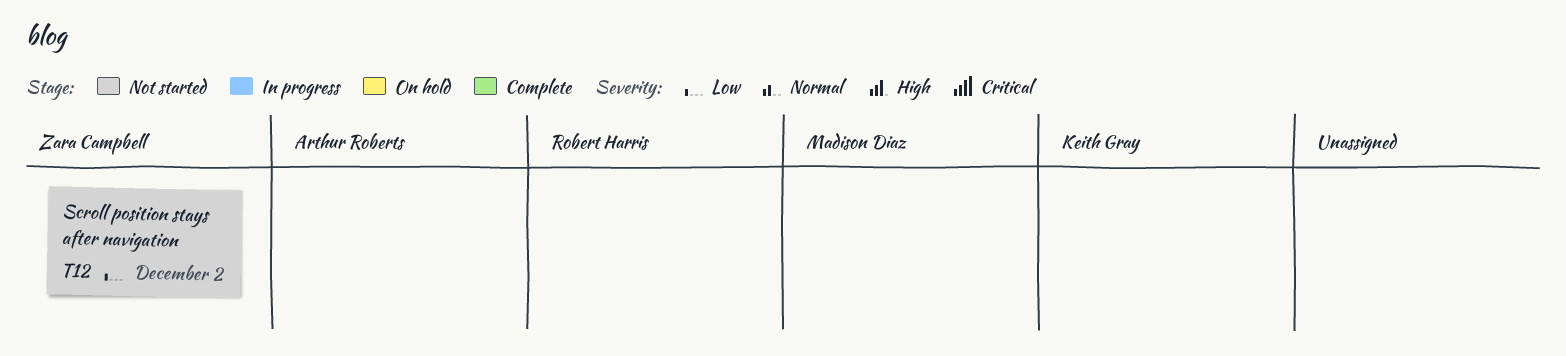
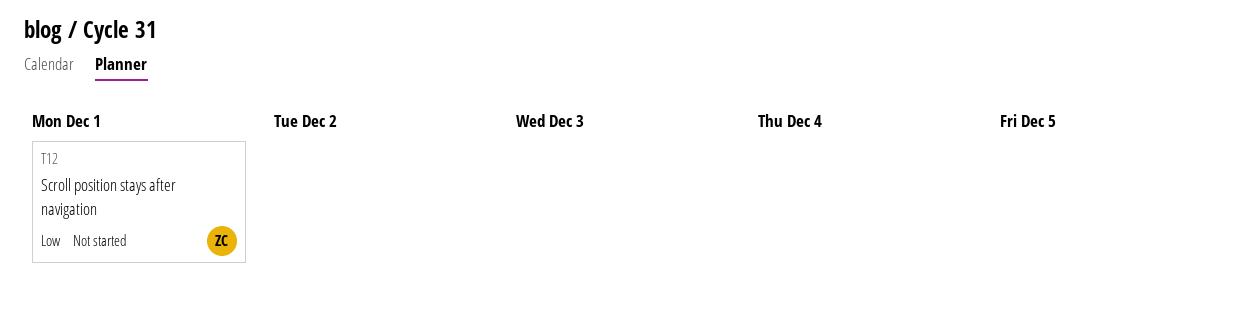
T12, due: Dec 2 -> Dec 1

